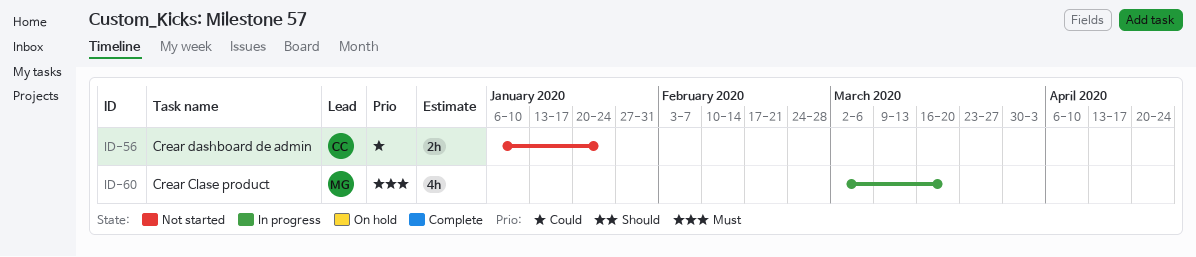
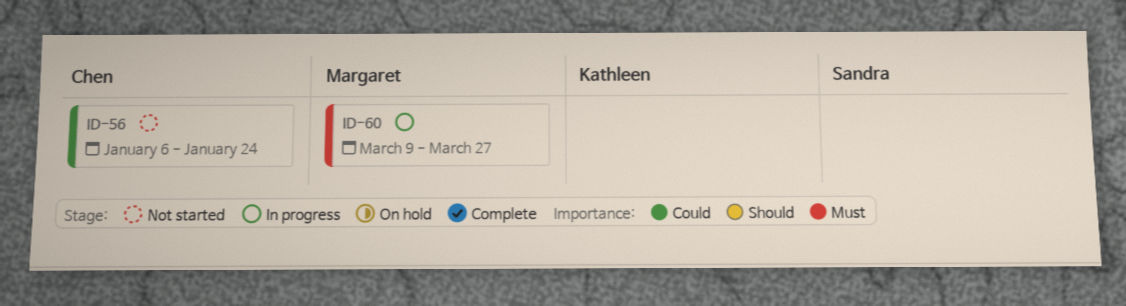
ID-60, start: Mar 2 -> Mar 9
ID-60, due: Mar 20 -> Mar 27

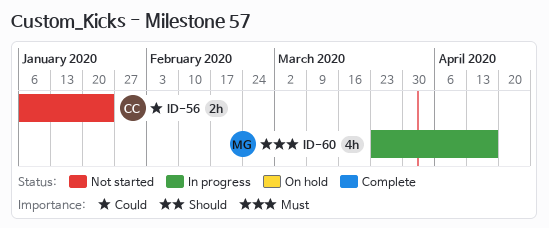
ID-60, start: Mar 9 -> Mar 23
ID-60, due: Mar 27 -> Apr 17

